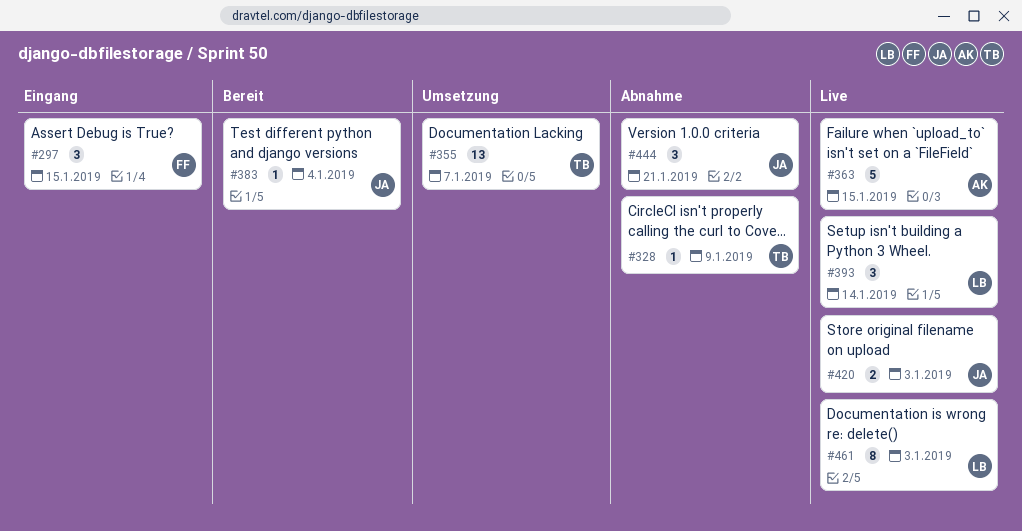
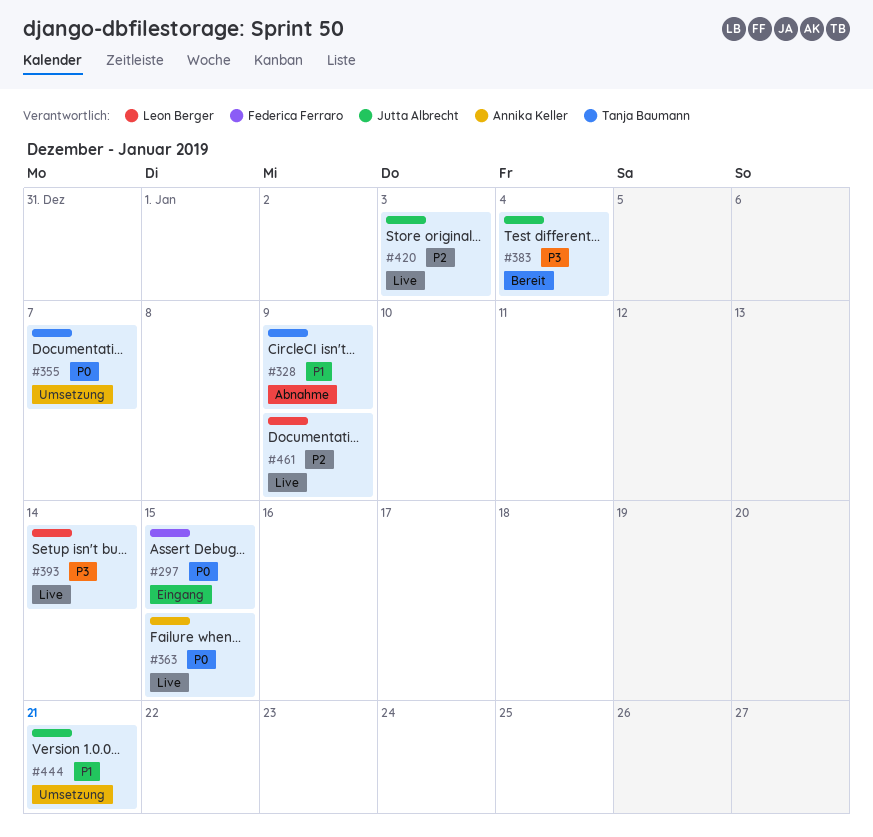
#444, status: Abnahme -> Umsetzung
#461, due: Jan 3 -> Jan 9

